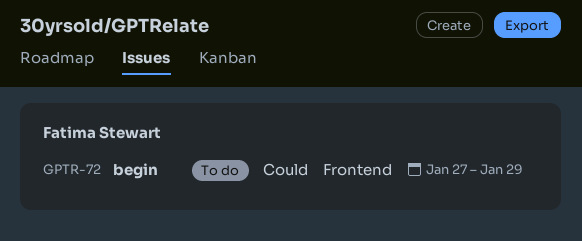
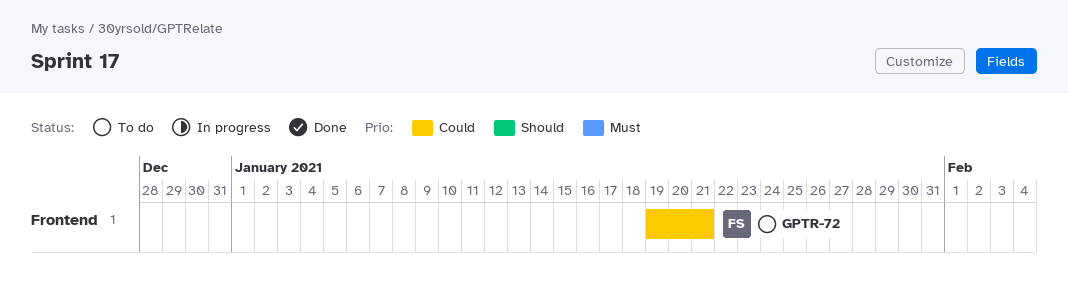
GPTR-72, start: Jan 27 -> Jan 19
GPTR-72, due: Jan 29 -> Jan 21

